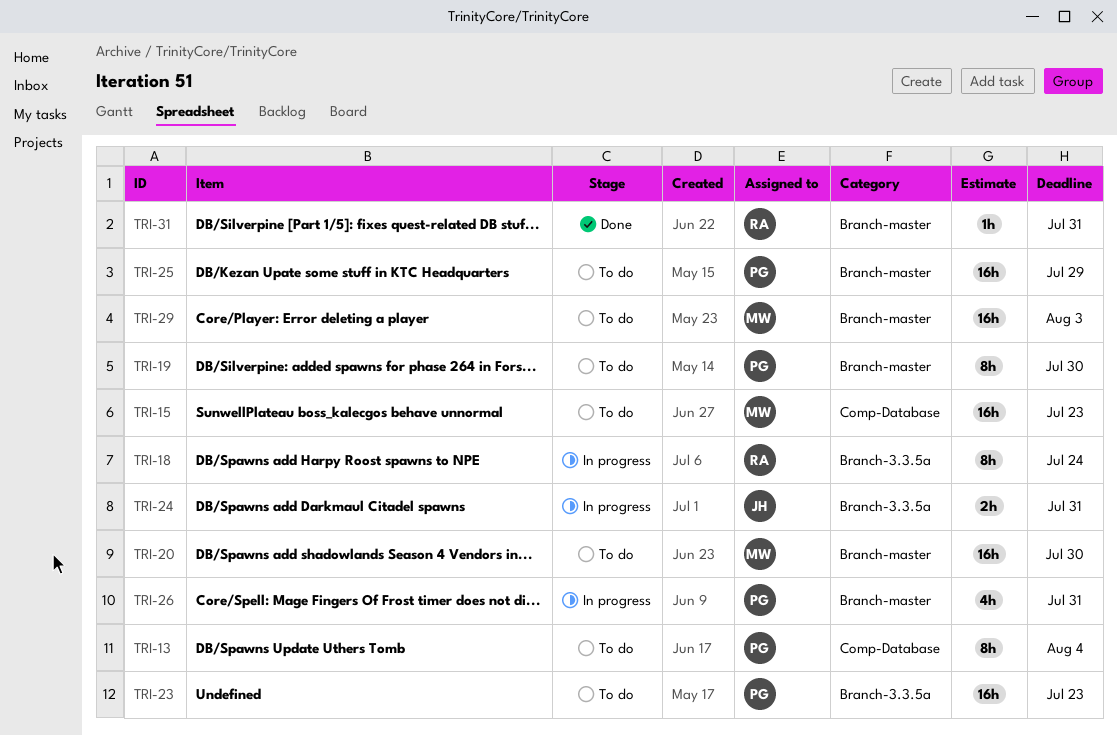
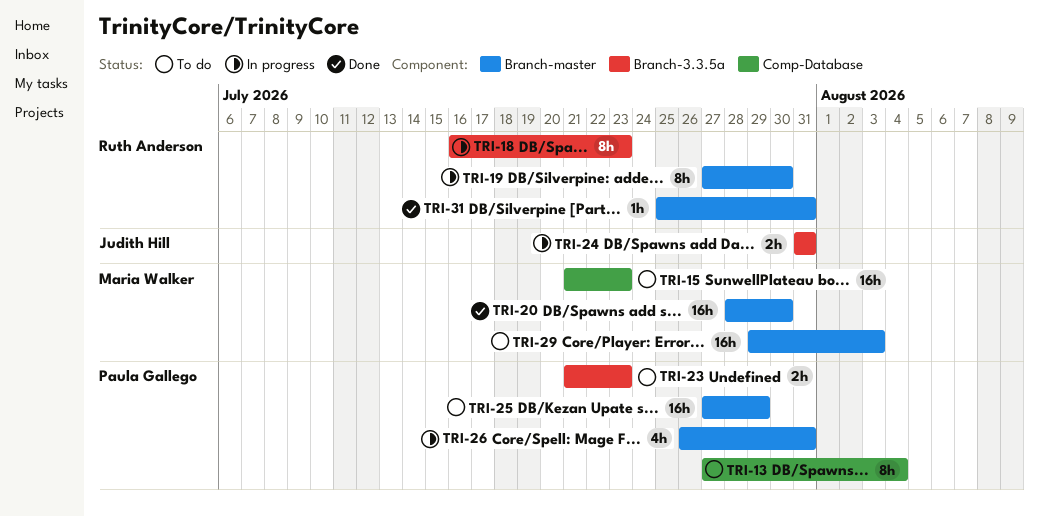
TRI-18, due: Jul 24 -> Jul 23
TRI-19, status: To do -> In progress
TRI-19, owner: Paula Gallego -> Ruth Anderson
TRI-20, status: To do -> Done
TRI-23, estimate: 16h -> 2h

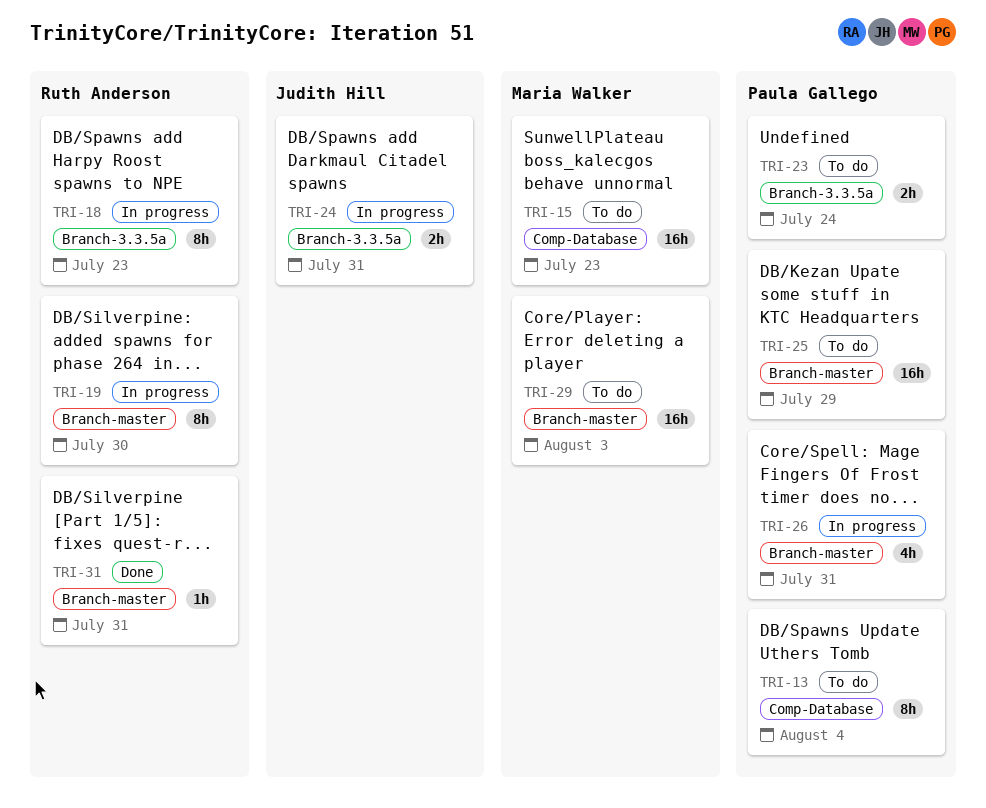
TRI-20: present -> none
TRI-23, due: Jul 23 -> Jul 24

